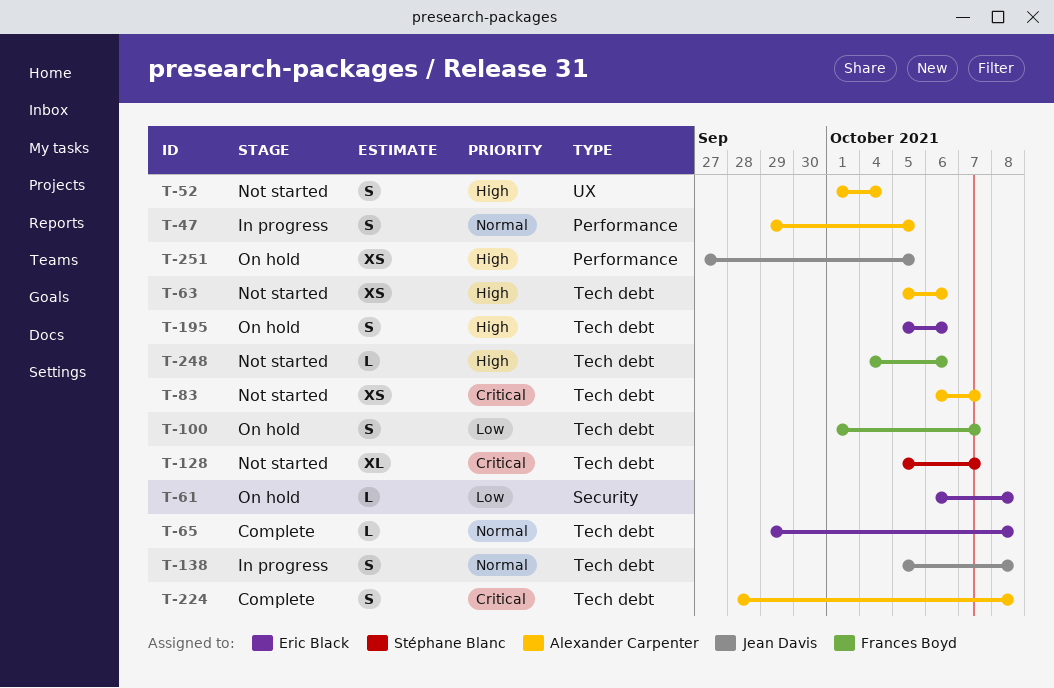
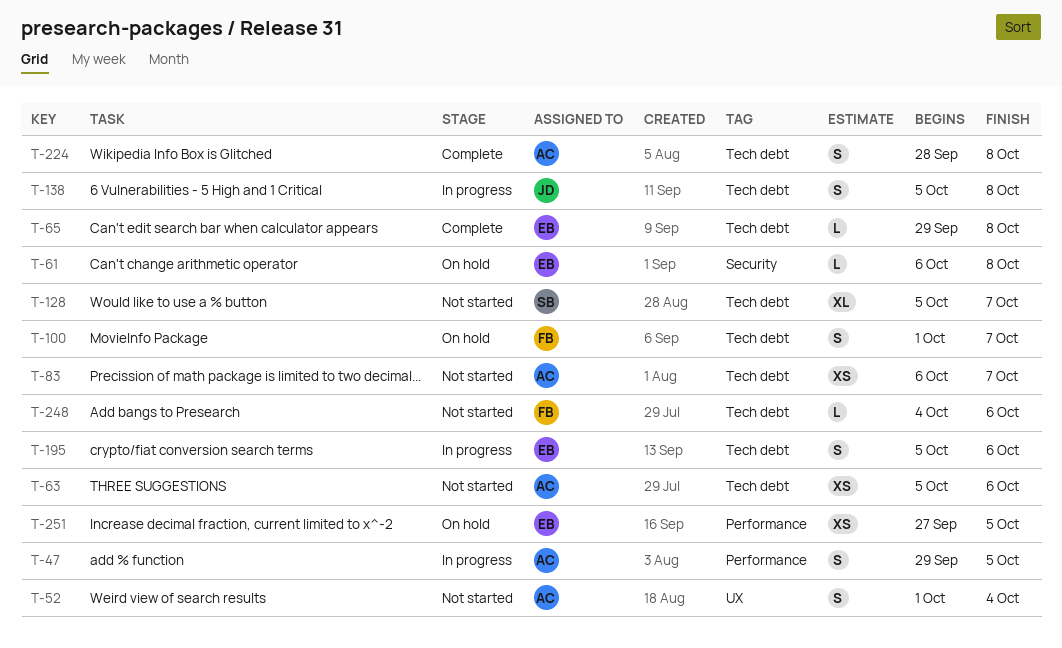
T-195, status: On hold -> In progress
T-251, owner: Jean Davis -> Eric Black

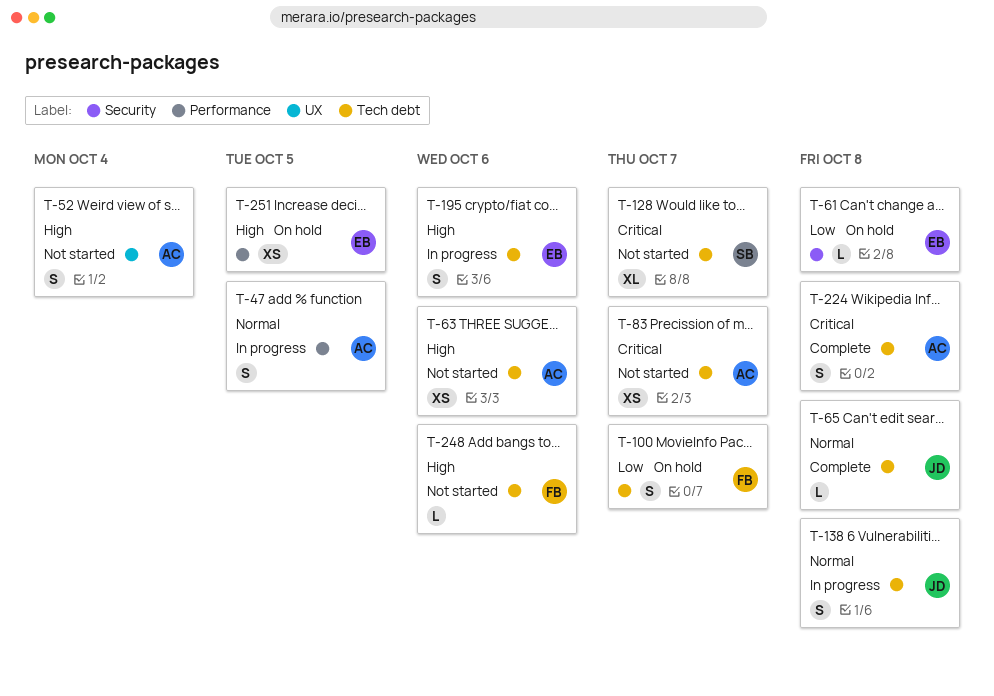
T-65, owner: EB -> JD

